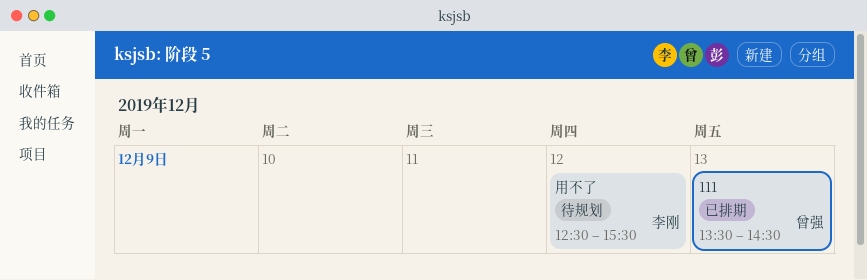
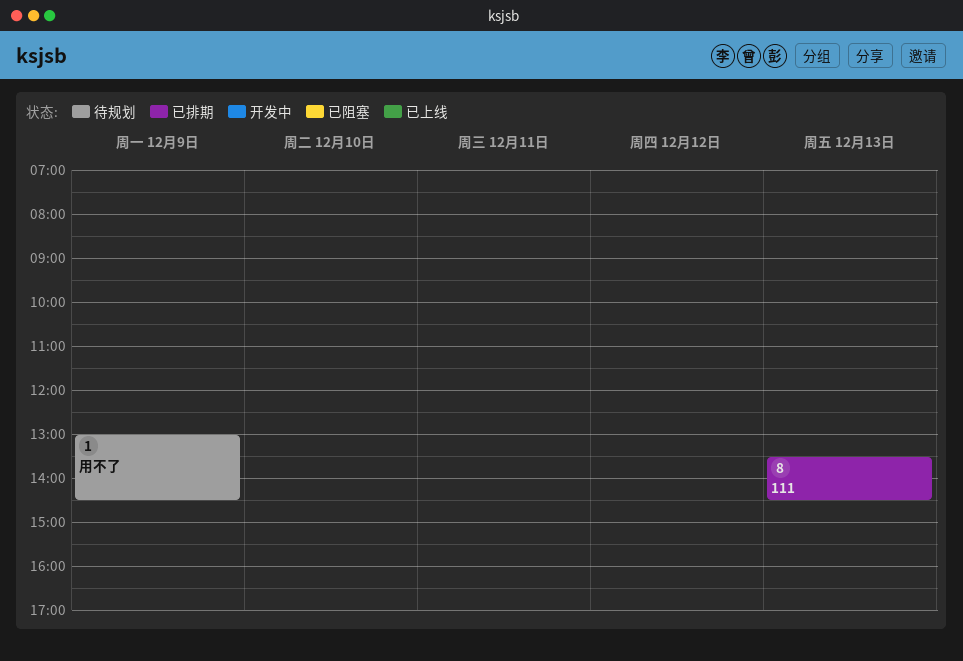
用不了, day: Dec 12 -> Dec 9
用不了, begins: 12:30 -> 13:00
用不了, ends: 15:30 -> 14:30

